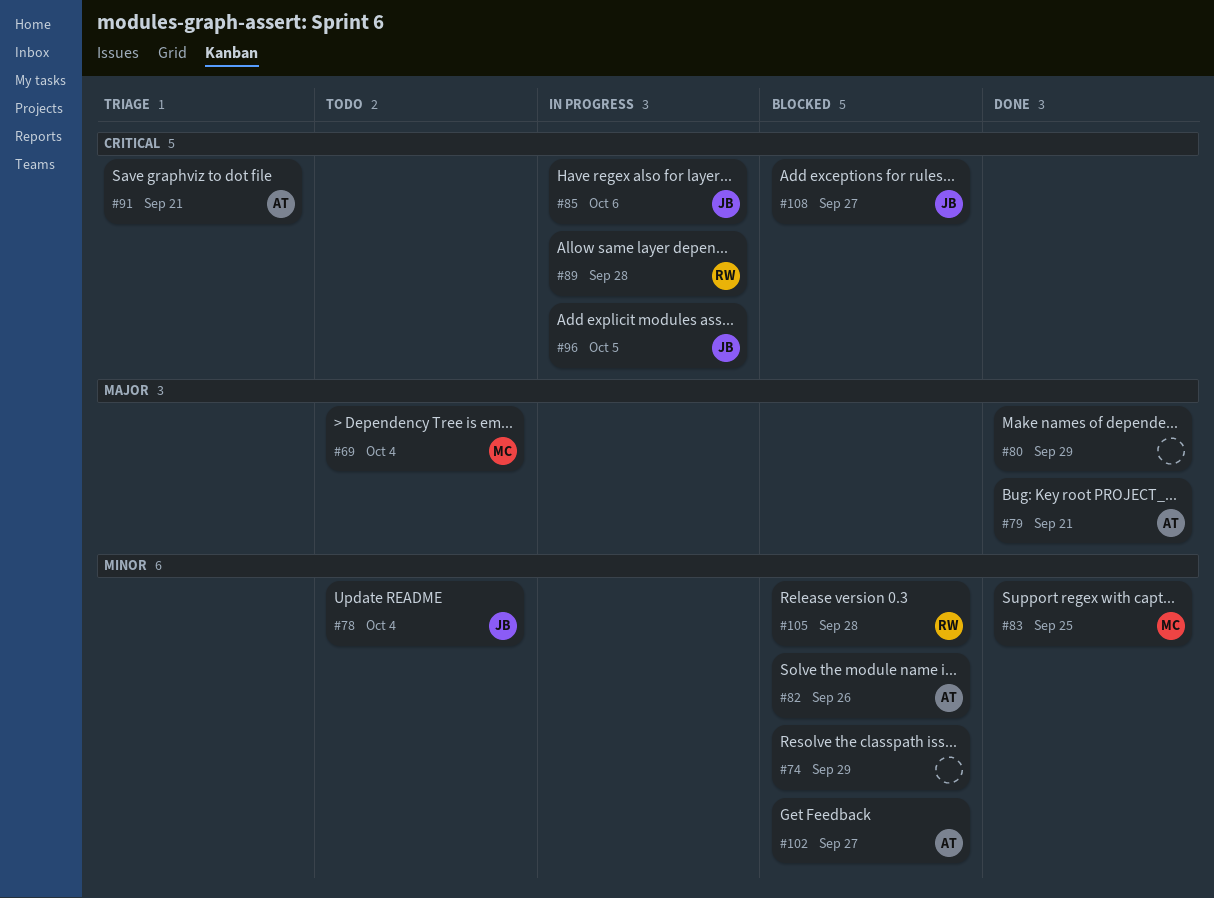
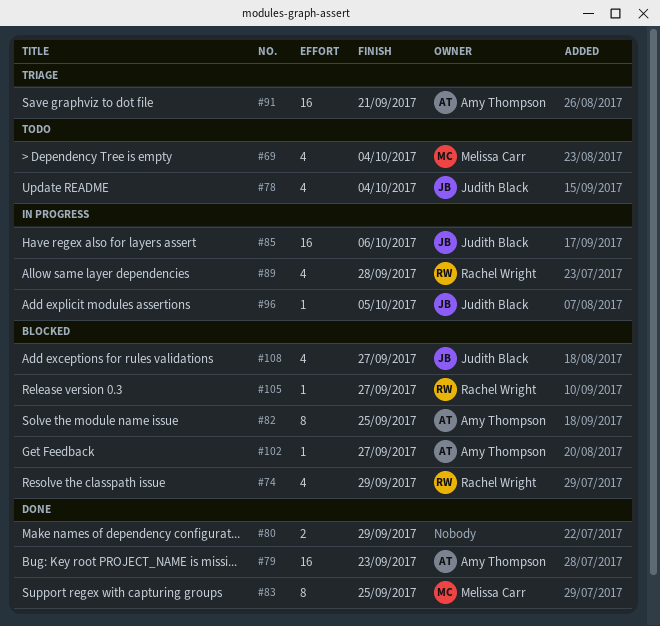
#74, owner: none -> Rachel Wright
#79, due: Sep 21 -> Sep 23
#82, due: Sep 26 -> Sep 25
#105, due: Sep 28 -> Sep 27

